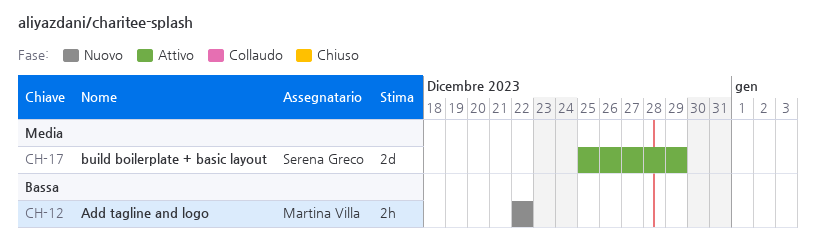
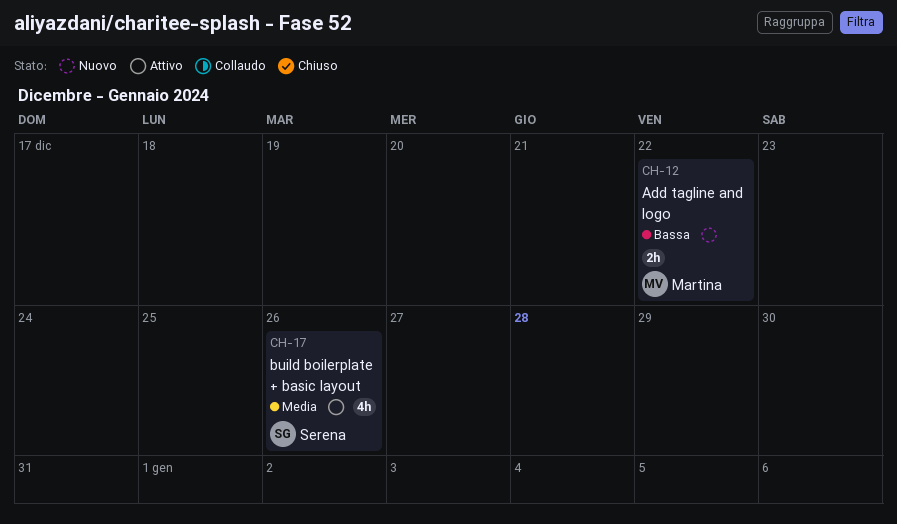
CH-17, estimate: 2d -> 4h
CH-17, due: Dec 29 -> Dec 26

